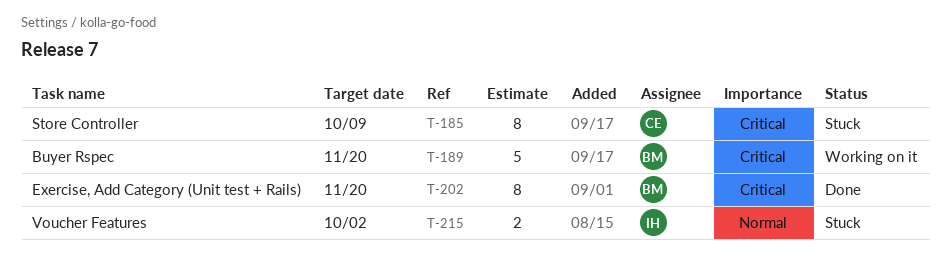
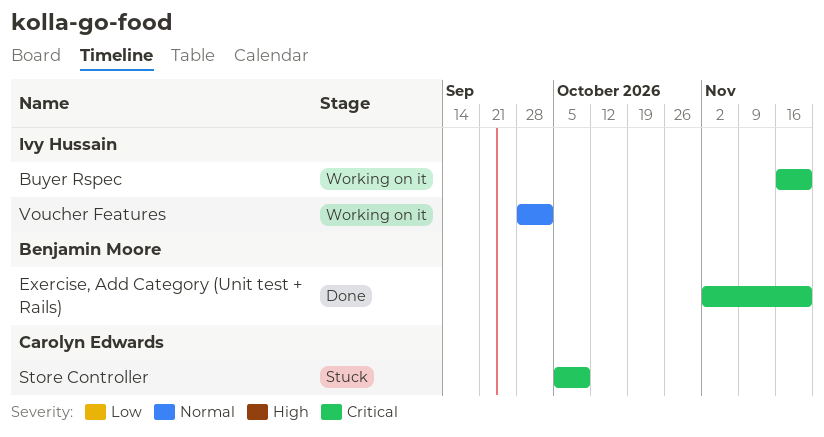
Buyer Rspec, owner: Benjamin Moore -> Ivy Hussain
Voucher Features, status: Stuck -> Working on it

